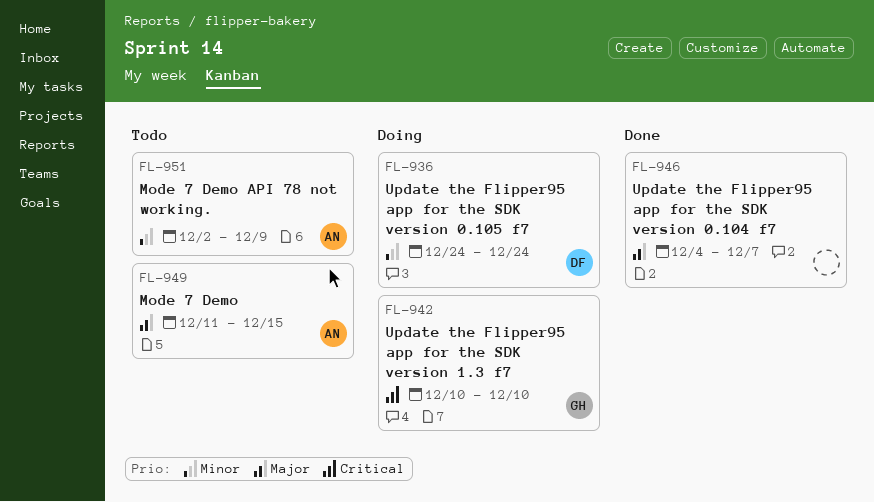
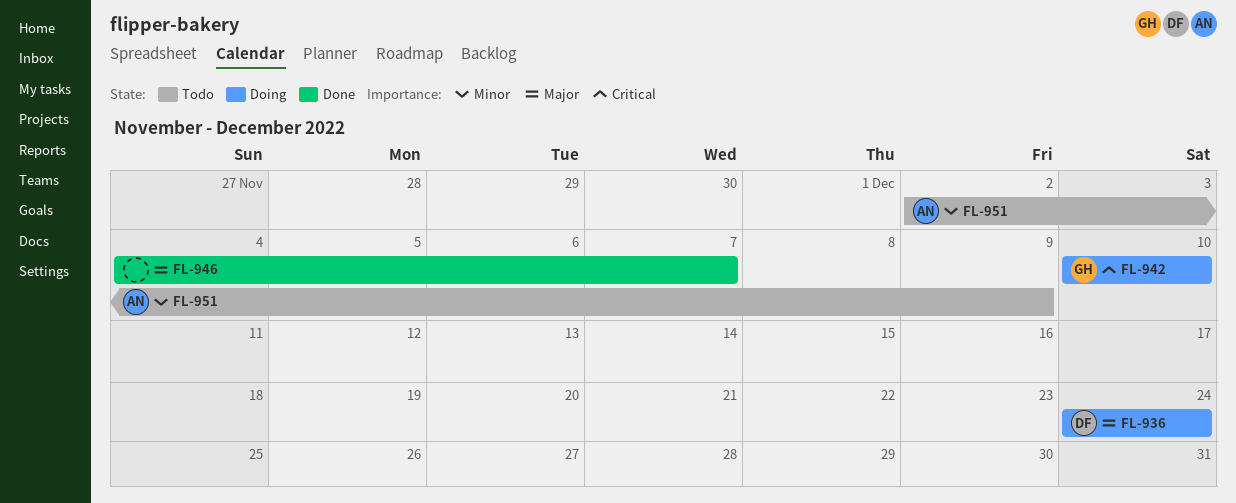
FL-936, priority: Minor -> Major
FL-949: present -> none

